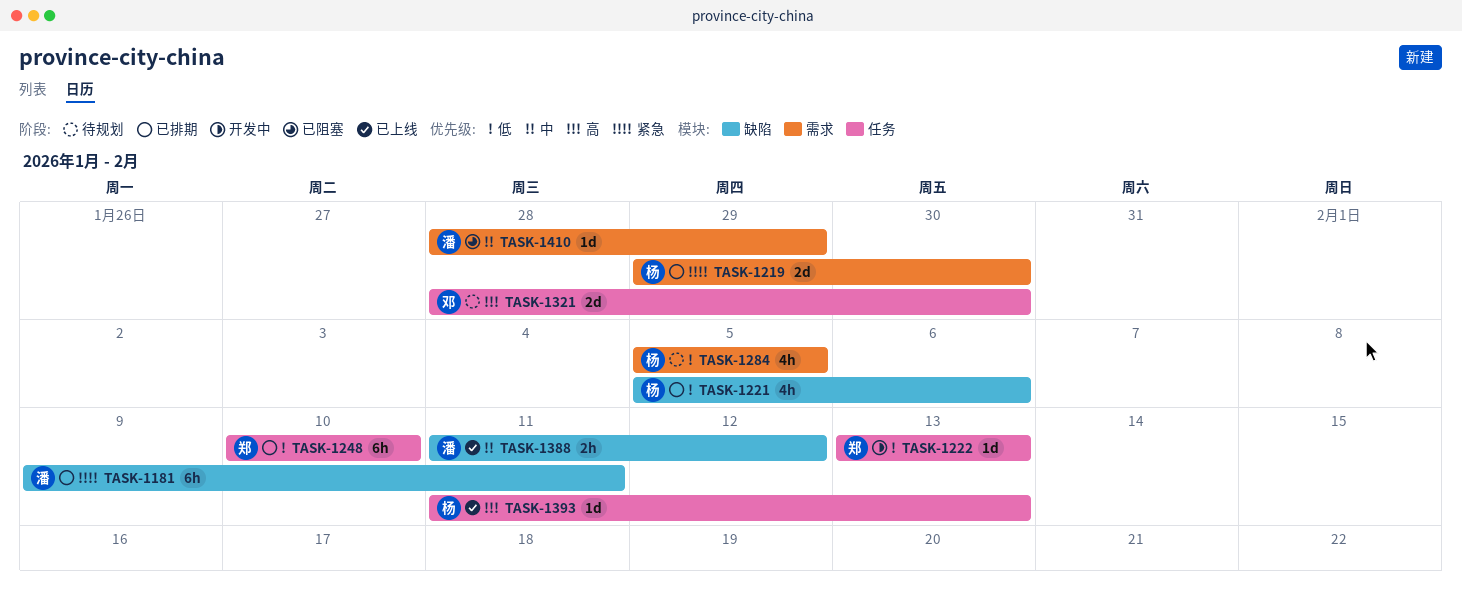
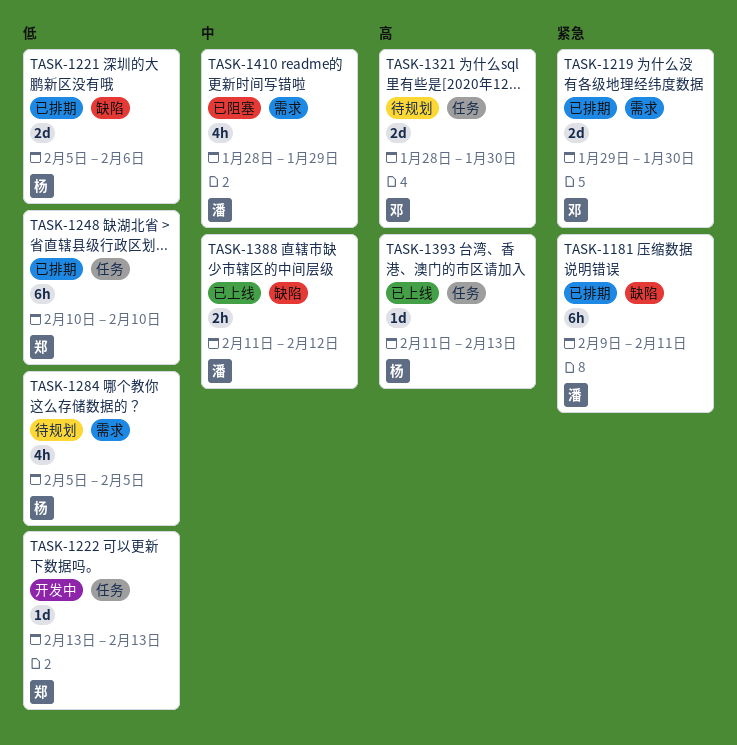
TASK-1219, owner: 杨 -> 邓
TASK-1221, estimate: 4h -> 2d
TASK-1410, estimate: 1d -> 4h

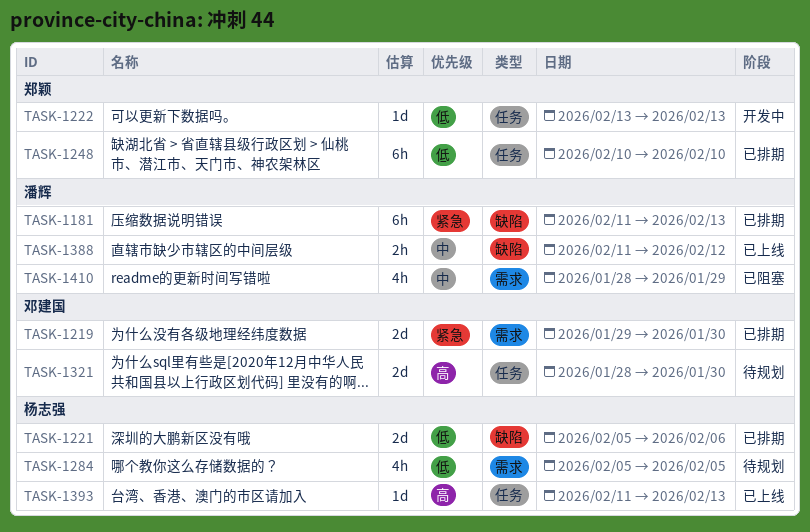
TASK-1181, start: Feb 9 -> Feb 11
TASK-1181, due: Feb 11 -> Feb 13

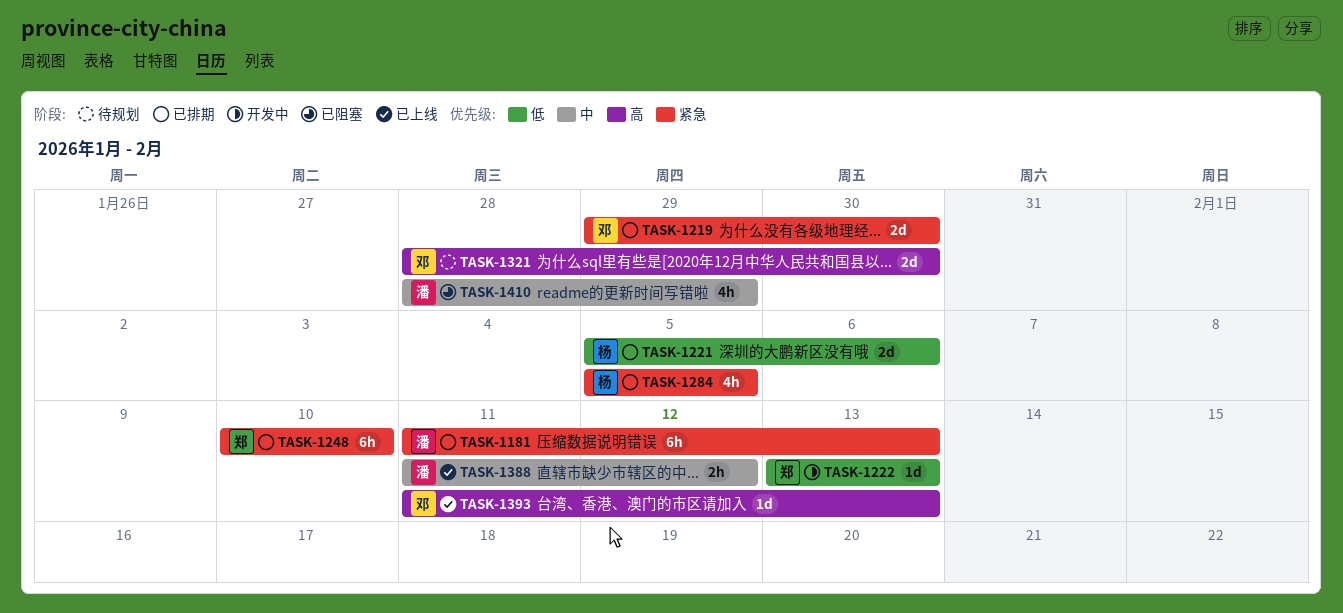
TASK-1248, priority: 低 -> 紧急
TASK-1284, status: 待规划 -> 已排期
TASK-1284, priority: 低 -> 紧急
TASK-1393, owner: 杨志强 -> 邓建国

